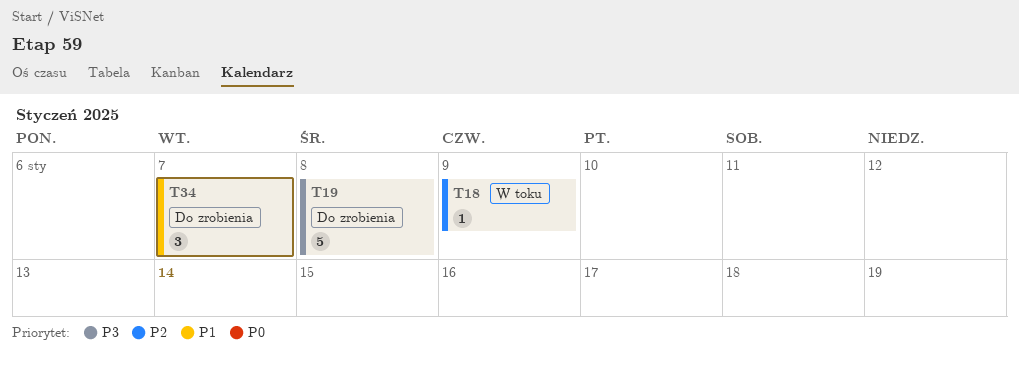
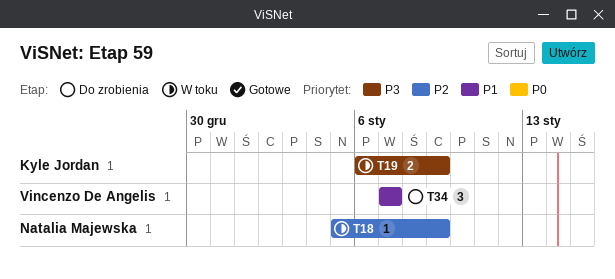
T19, status: Do zrobienia -> W toku
T19, estimate: 5 -> 2
T19, due: Jan 8 -> Jan 9

